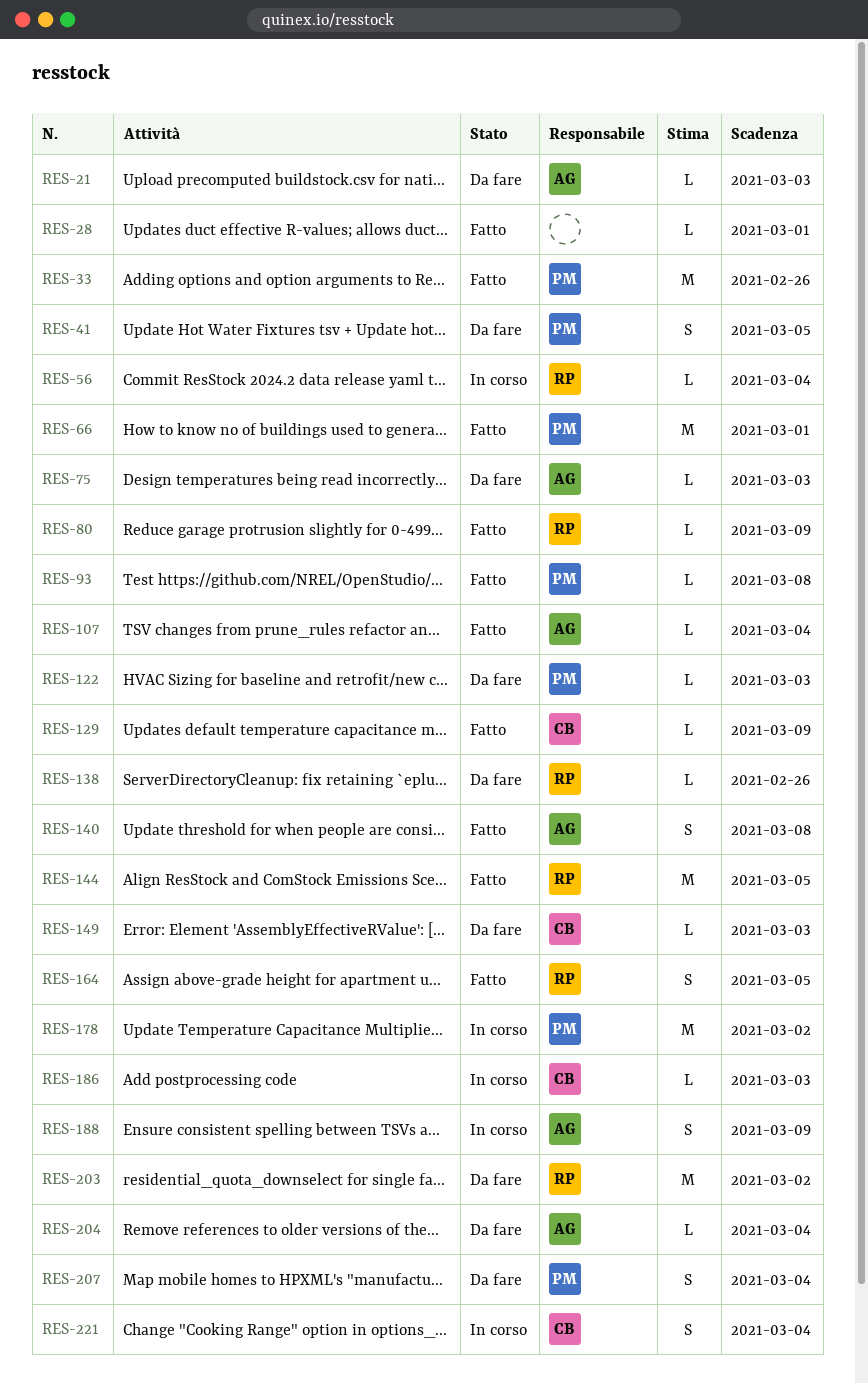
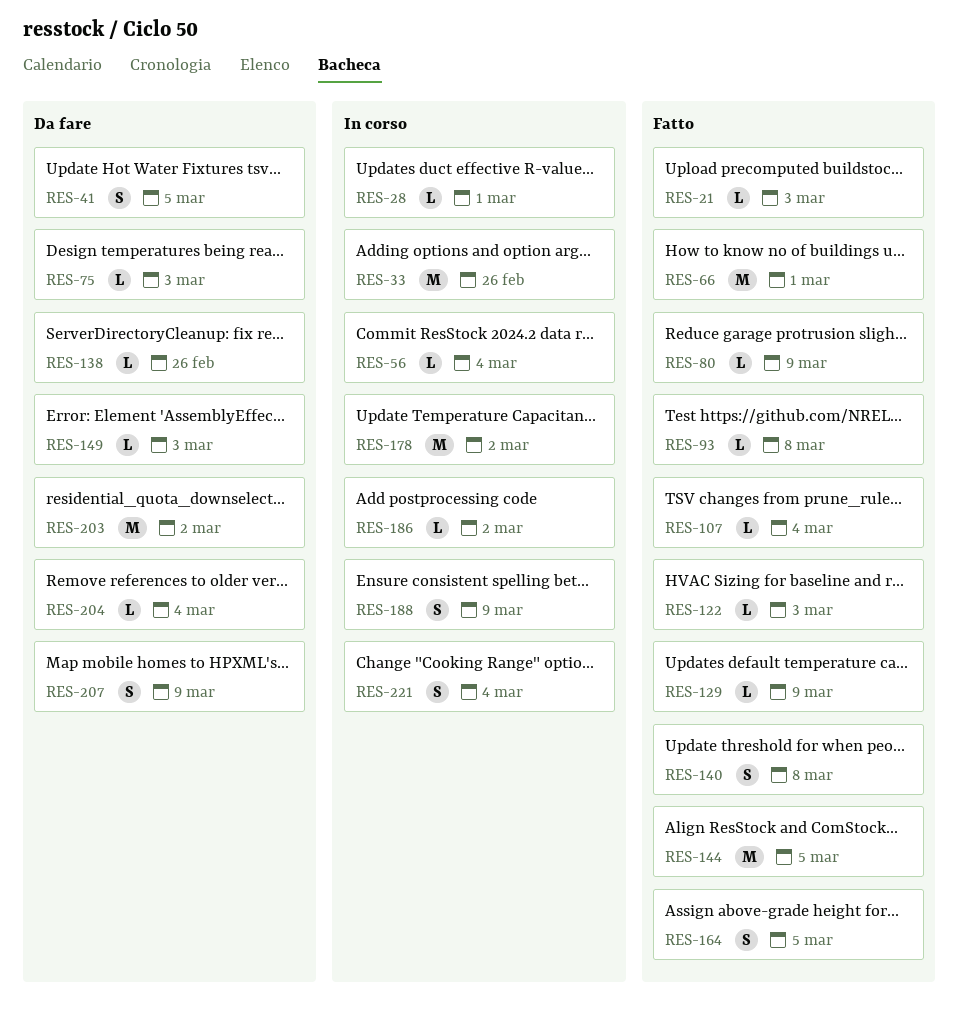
RES-21, status: Da fare -> Fatto
RES-28, status: Fatto -> In corso
RES-33, status: Fatto -> In corso
RES-122, status: Da fare -> Fatto
RES-186, due: Mar 3 -> Mar 2
RES-207, due: Mar 4 -> Mar 9

